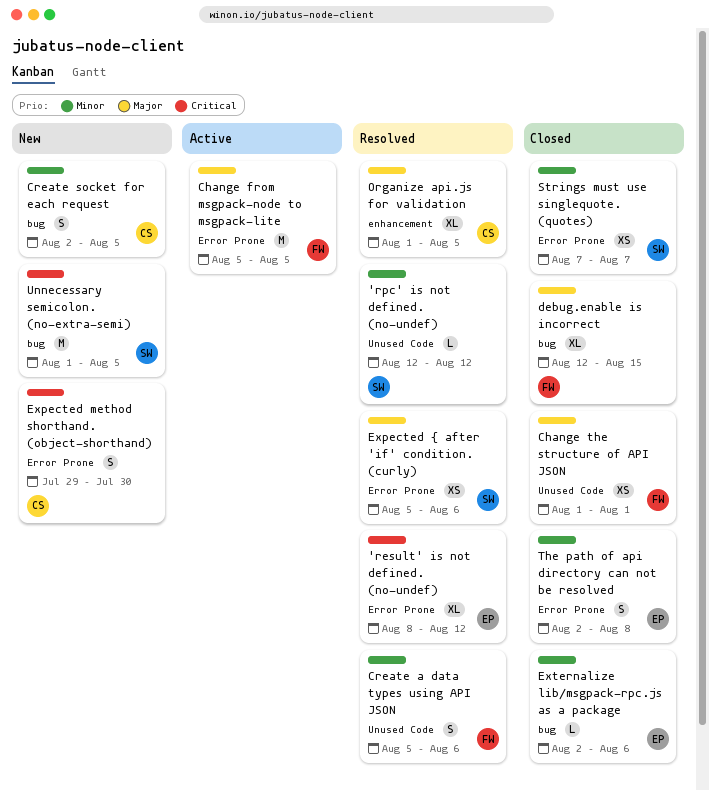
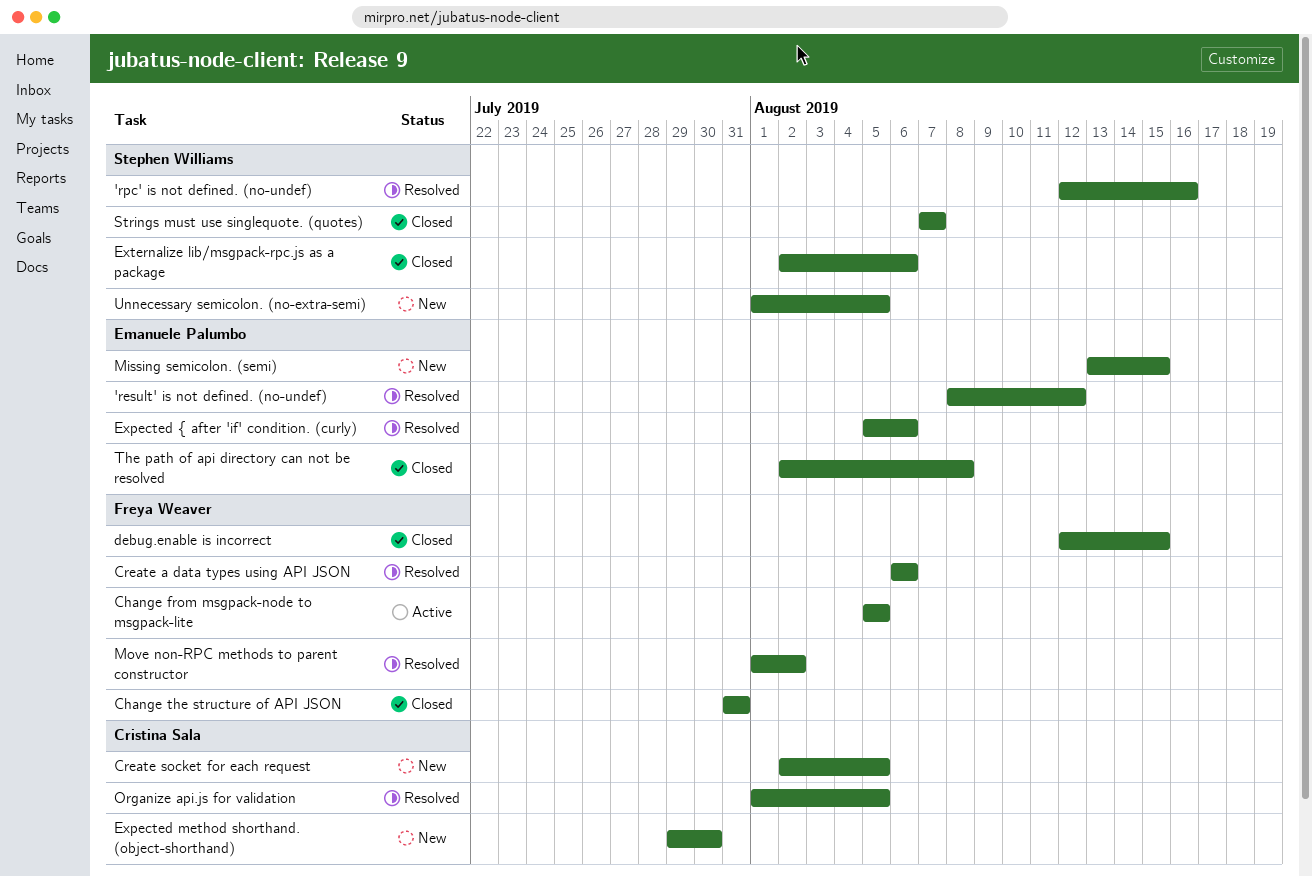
'rpc' is not defined. (no-undef), due: Aug 12 -> Aug 16
Change the structure of API JSON, start: Aug 1 -> Jul 31
Change the structure of API JSON, due: Aug 1 -> Jul 31
Create a data types using API JSON, start: Aug 5 -> Aug 6
Expected { after 'if' condition. (curly), owner: Stephen Williams -> Emanuele Palumbo
Externalize lib/msgpack-rpc.js as a package, owner: Emanuele Palumbo -> Stephen Williams
Missing semicolon. (semi): none -> present
Move non-RPC methods to parent constructor: none -> present

